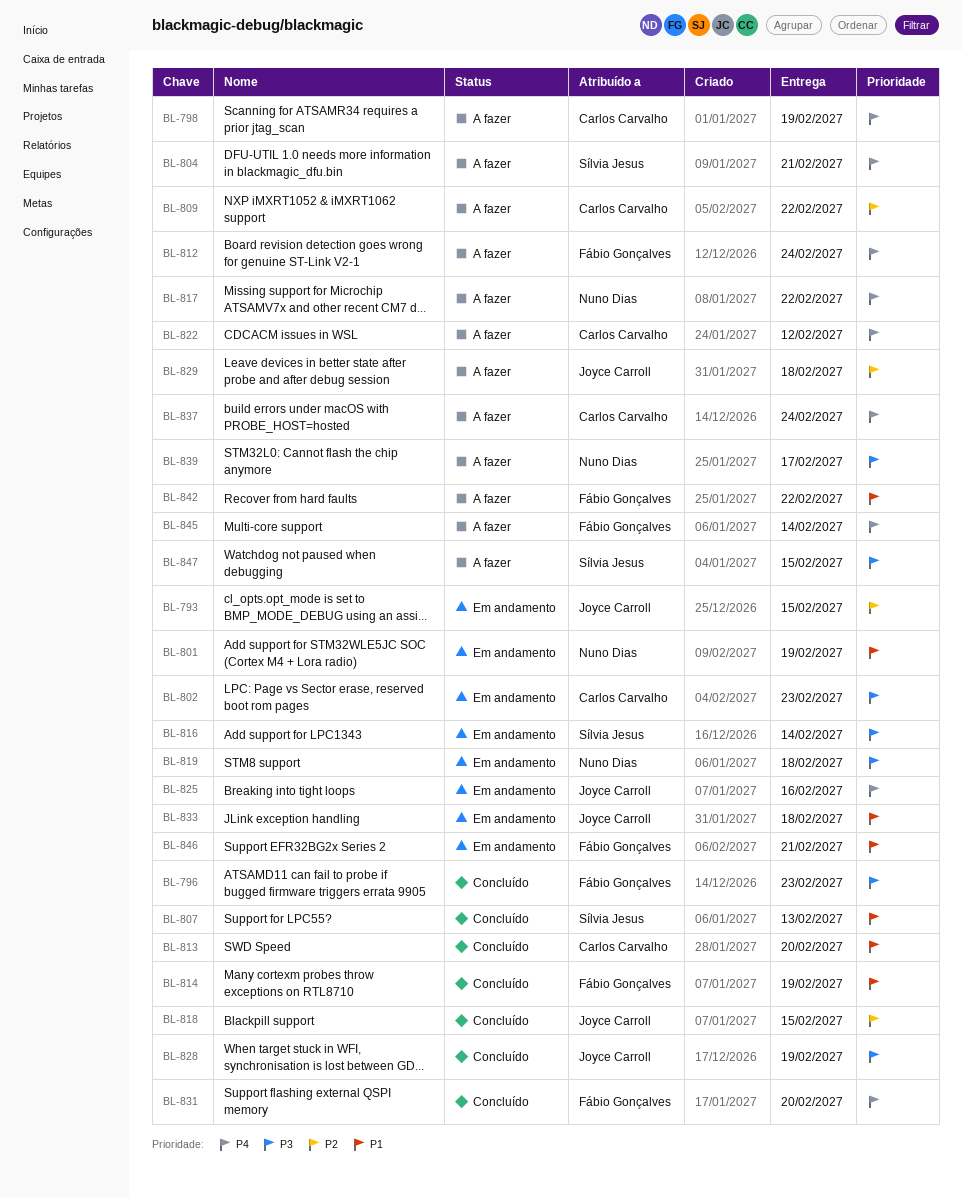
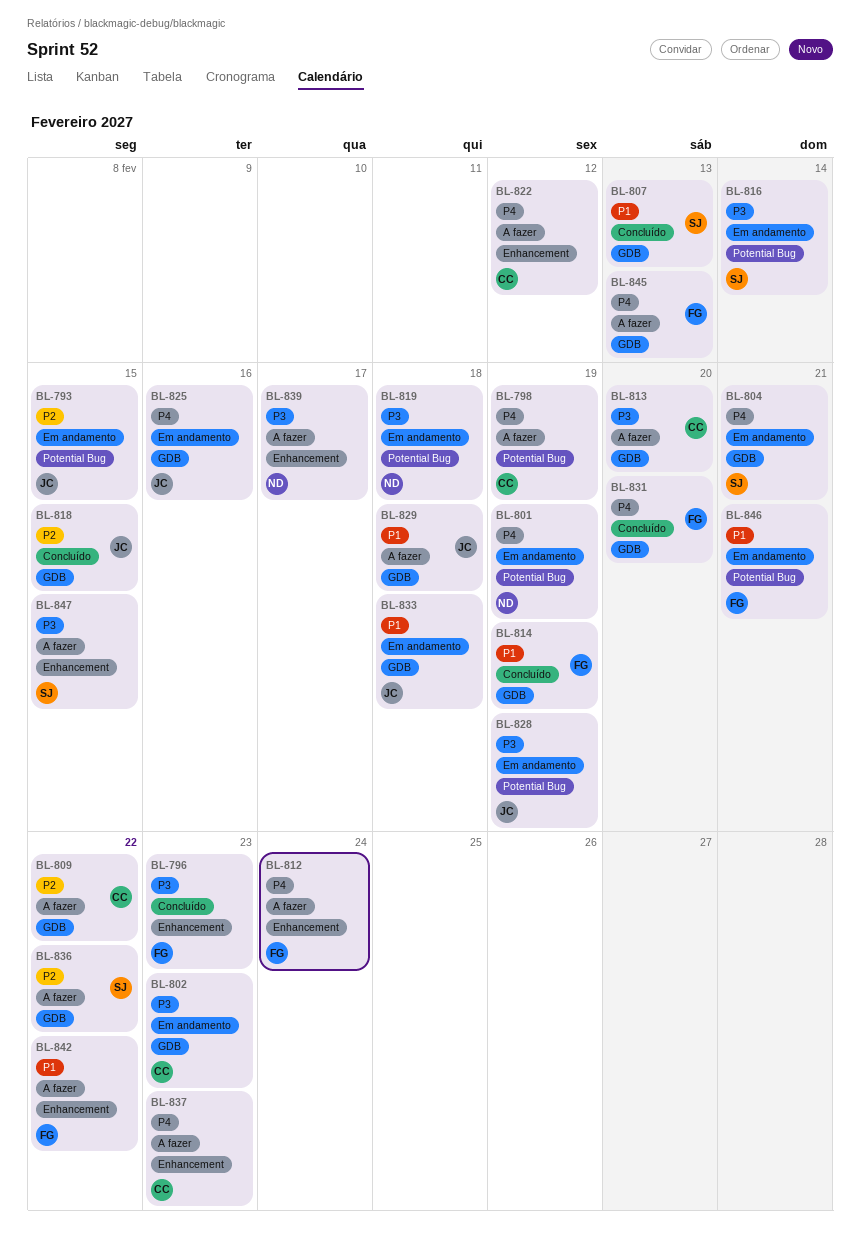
BL-801, priority: P1 -> P4
BL-804, status: A fazer -> Em andamento
BL-813, status: Concluído -> A fazer
BL-813, priority: P1 -> P3
BL-817: present -> none
BL-828, status: Concluído -> Em andamento
BL-829, priority: P2 -> P1
BL-836: none -> present
BL-837, due: Feb 24 -> Feb 23
BL-845, due: Feb 14 -> Feb 13

